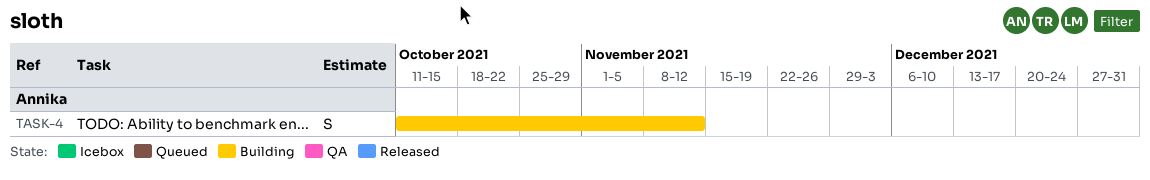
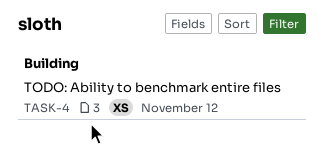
TASK-4, estimate: S -> XS

